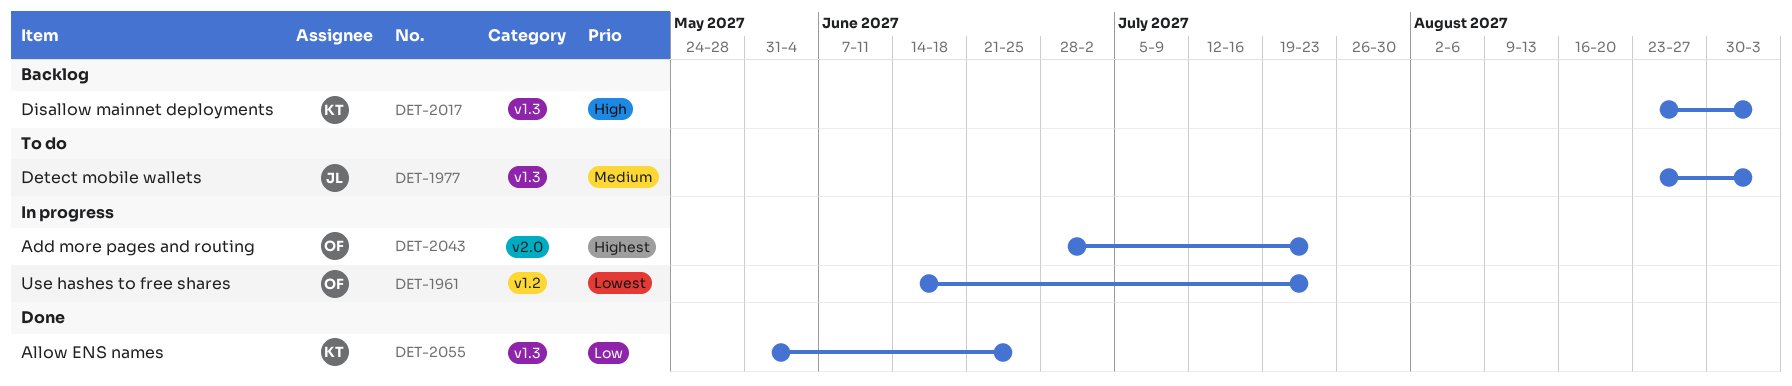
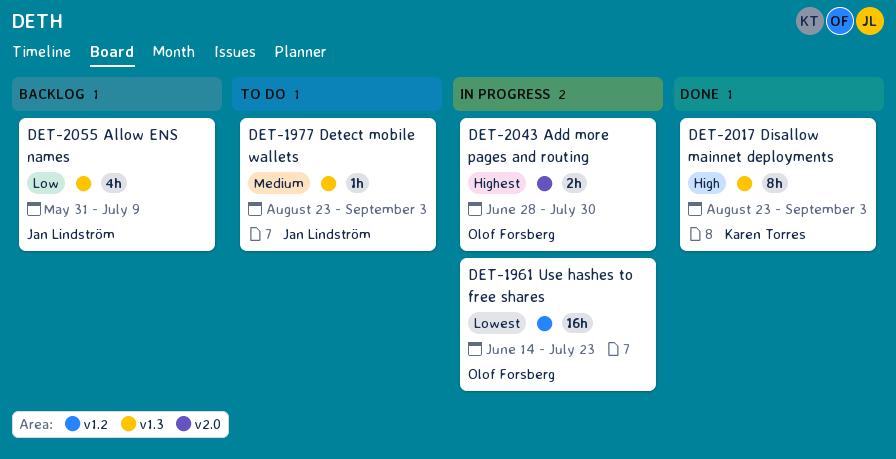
DET-2017, status: Backlog -> Done
DET-2043, due: Jul 23 -> Jul 30
DET-2055, status: Done -> Backlog
DET-2055, owner: Karen Torres -> Jan Lindström
DET-2055, due: Jun 25 -> Jul 9

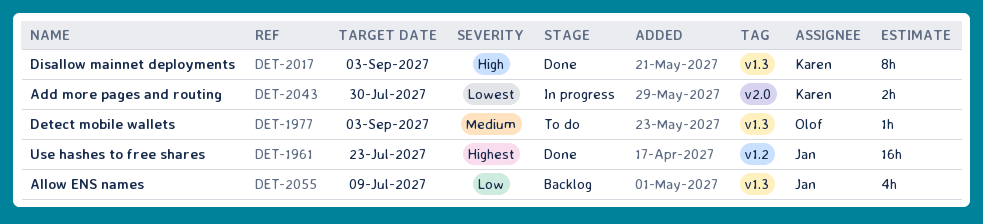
DET-1961, status: In progress -> Done
DET-1961, owner: Olof Forsberg -> Jan Lindström
DET-1961, priority: Lowest -> Highest
DET-1977, owner: Jan Lindström -> Olof Forsberg
DET-2043, owner: Olof Forsberg -> Karen Torres
DET-2043, priority: Highest -> Lowest

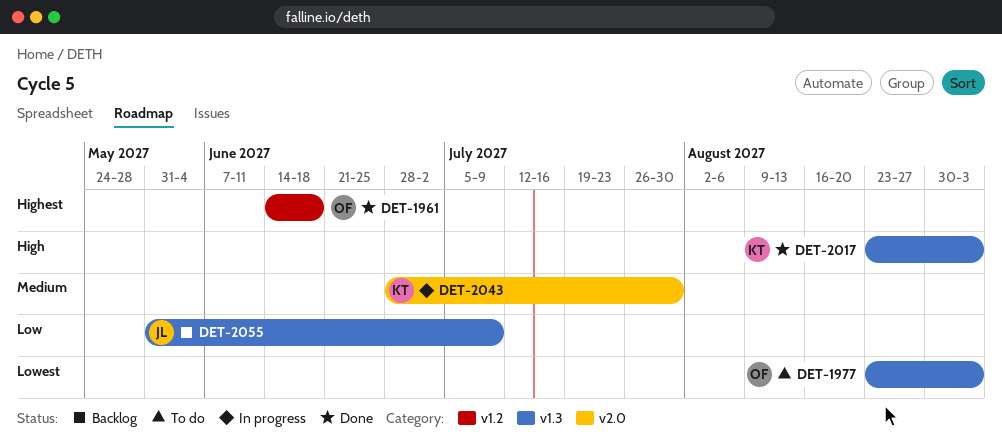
DET-1961, owner: Jan -> Olof
DET-1961, due: Jul 23 -> Jun 18
DET-1977, priority: Medium -> Lowest
DET-2043, priority: Lowest -> Medium

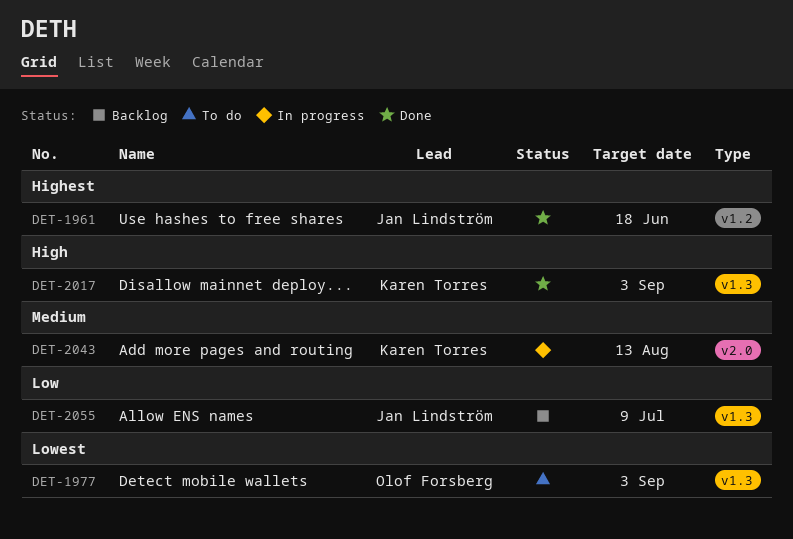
DET-1961, owner: Olof Forsberg -> Jan Lindström
DET-2043, due: Jul 30 -> Aug 13

